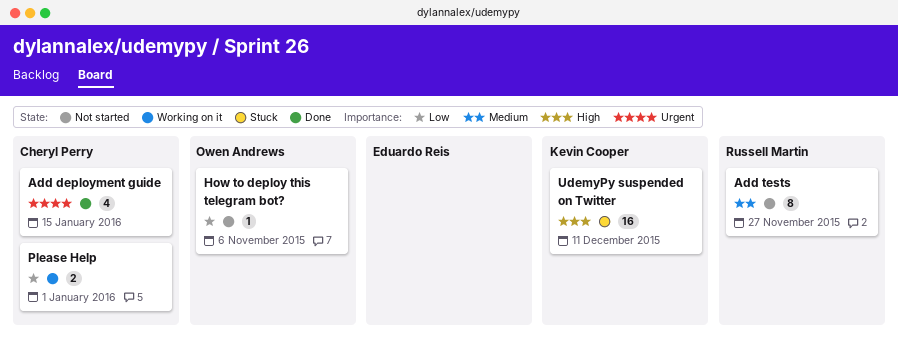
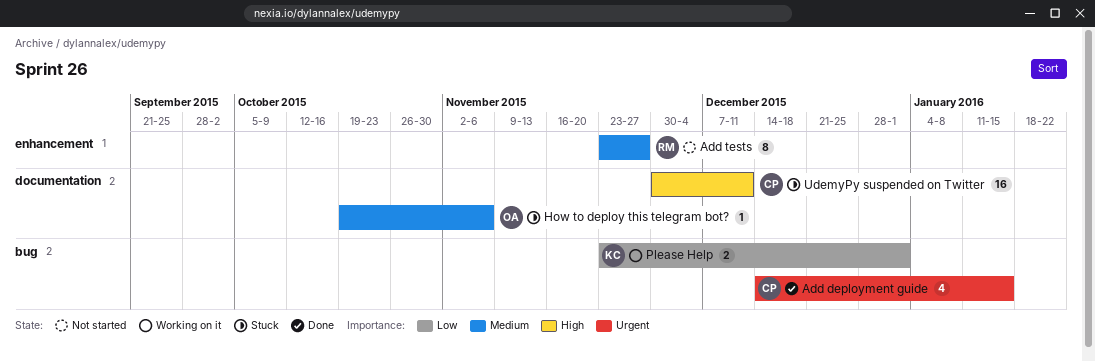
How to deploy this telegram bot?, status: Not started -> Stuck
How to deploy this telegram bot?, priority: Low -> Medium
Please Help, owner: Cheryl Perry -> Kevin Cooper
UdemyPy suspended on Twitter, owner: Kevin Cooper -> Cheryl Perry

